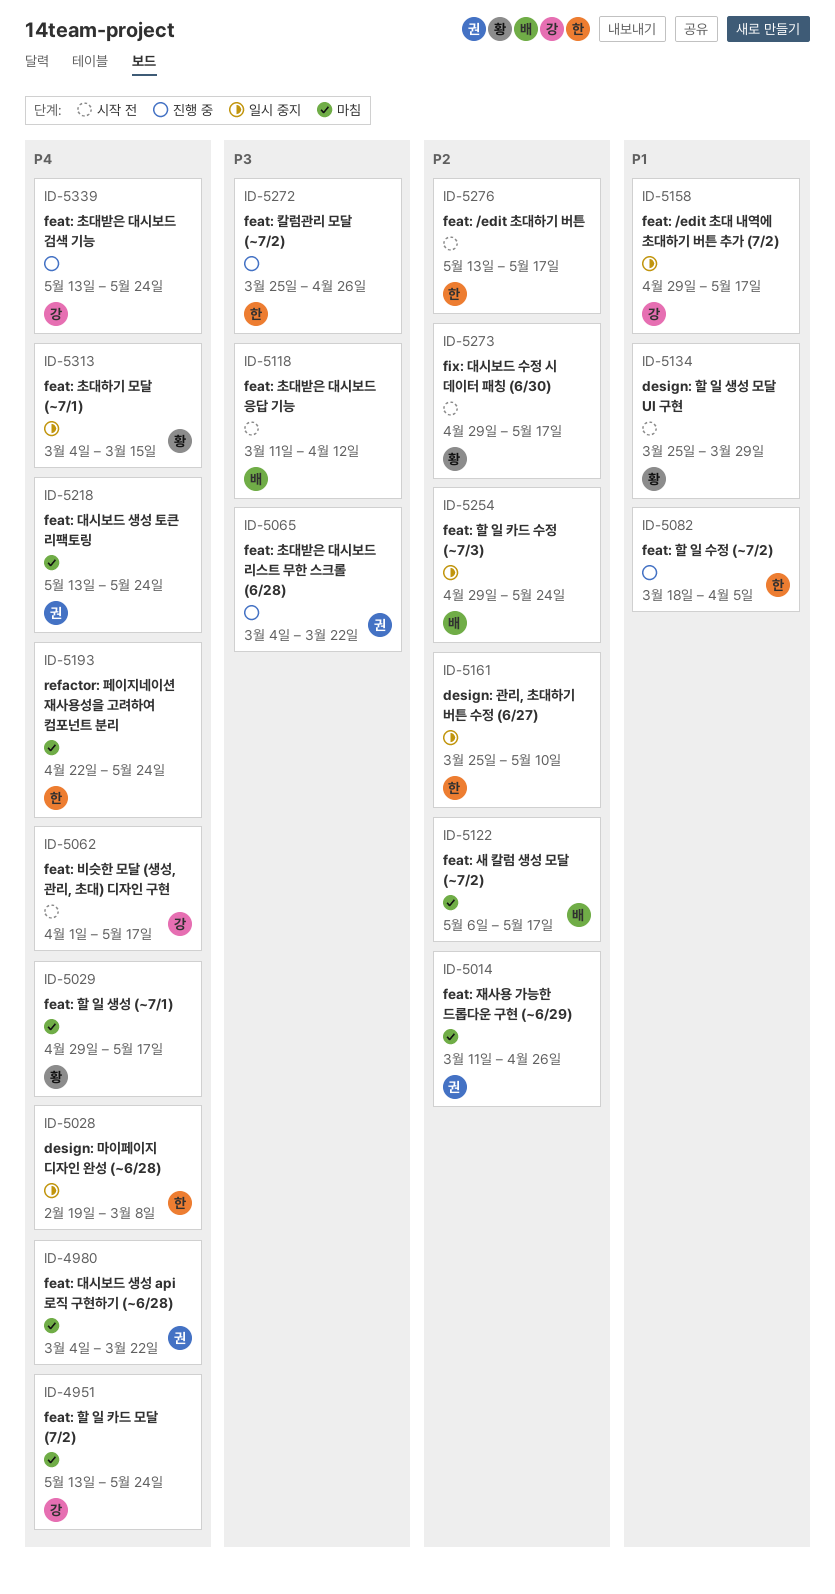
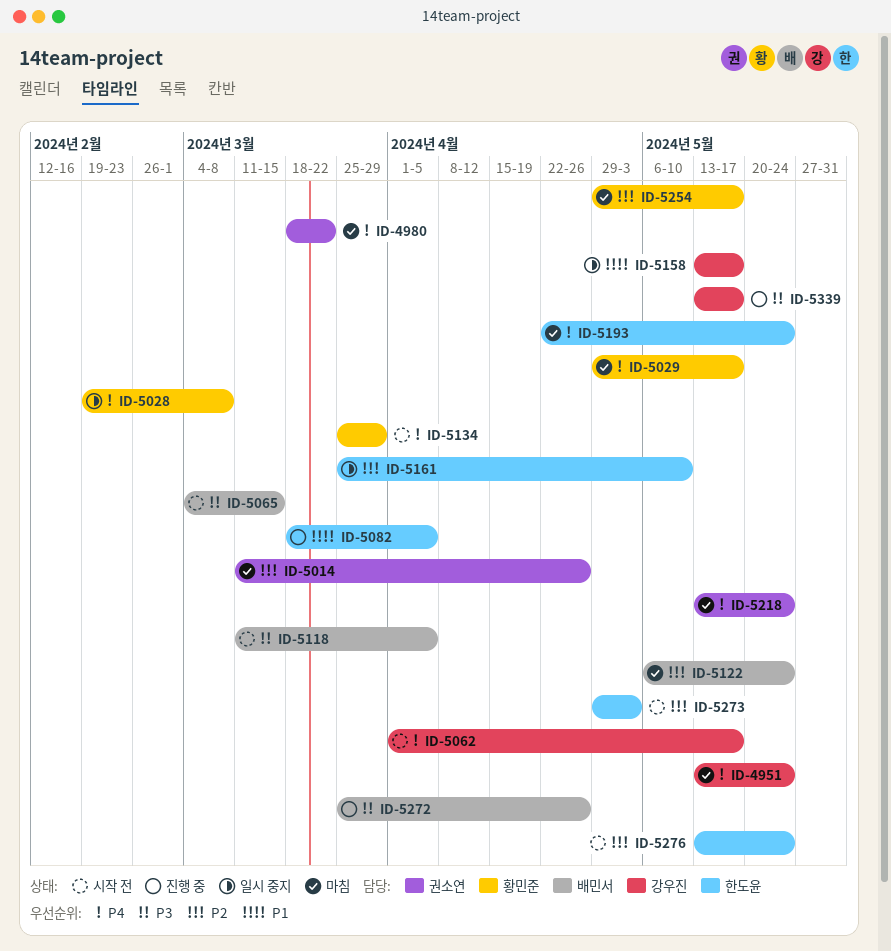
ID-4980, start: Mar 4 -> Mar 18
ID-5028, owner: 한도윤 -> 황민준
ID-5065, status: 진행 중 -> 시작 전
ID-5065, owner: 권소연 -> 배민서
ID-5065, due: Mar 22 -> Mar 15
ID-5118, due: Apr 12 -> Apr 5
ID-5122, due: May 17 -> May 24
ID-5134, priority: P1 -> P4
ID-5158, start: Apr 29 -> May 13
ID-5254, status: 일시 중지 -> 마침
ID-5254, owner: 배민서 -> 황민준
ID-5254, due: May 24 -> May 17
ID-5272, owner: 한도윤 -> 배민서
ID-5273, owner: 황민준 -> 한도윤
ID-5273, due: May 17 -> May 3
ID-5276, due: May 17 -> May 24
ID-5313: present -> none
ID-5339, priority: P4 -> P3
ID-5339, due: May 24 -> May 17

